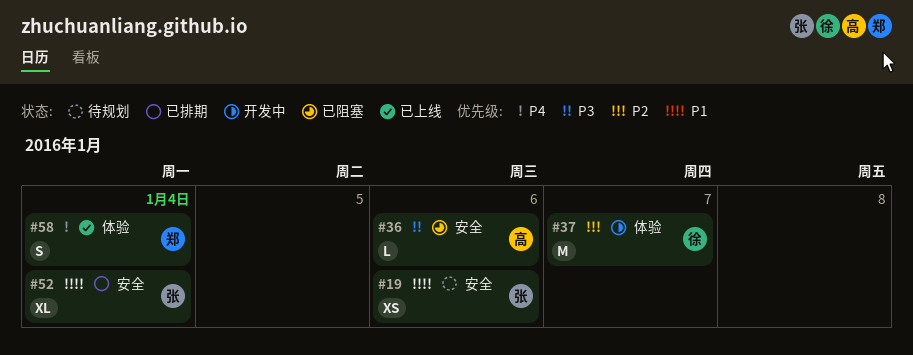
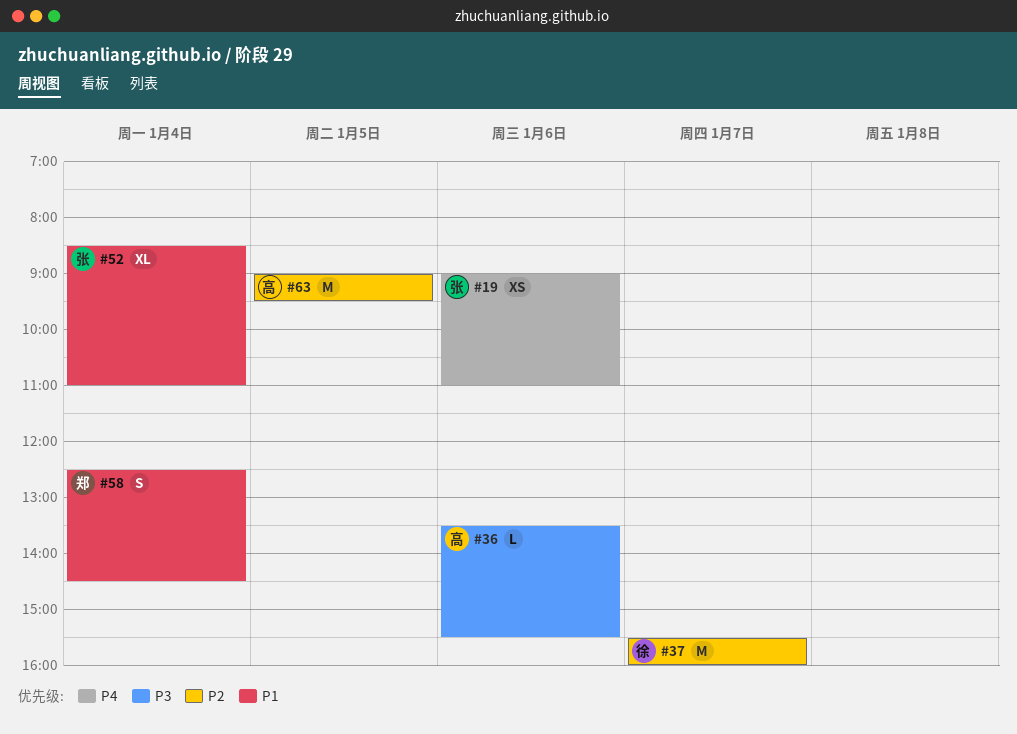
#19, priority: P1 -> P4
#58, priority: P4 -> P1
#63: none -> present

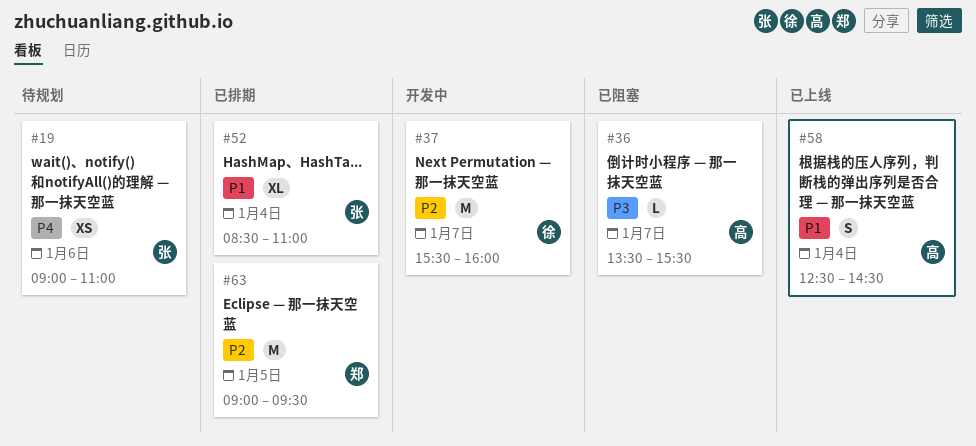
#36, day: Jan 6 -> Jan 7
#58, owner: 郑 -> 高
#63, owner: 高 -> 郑

